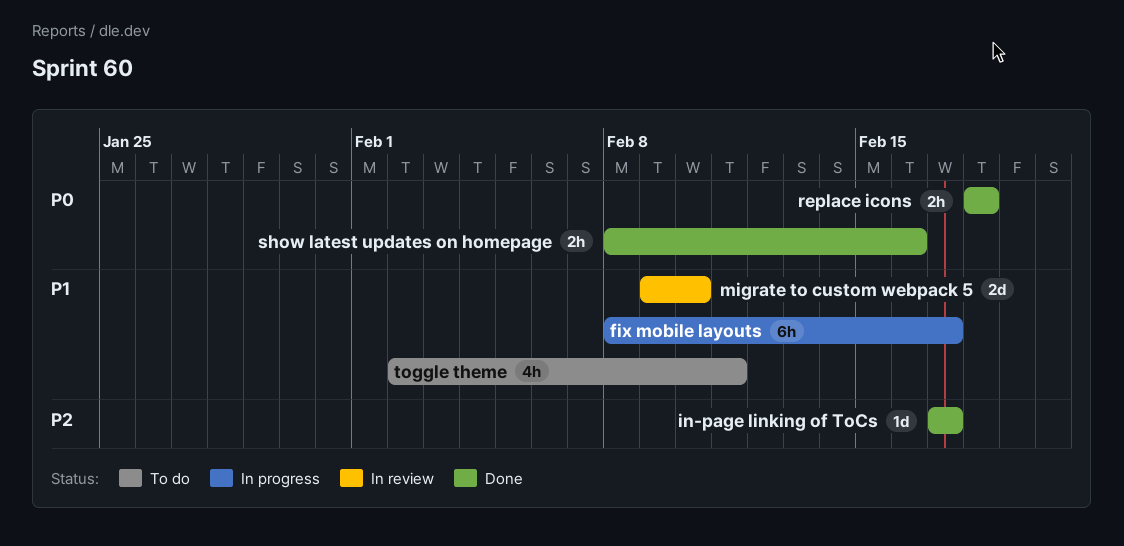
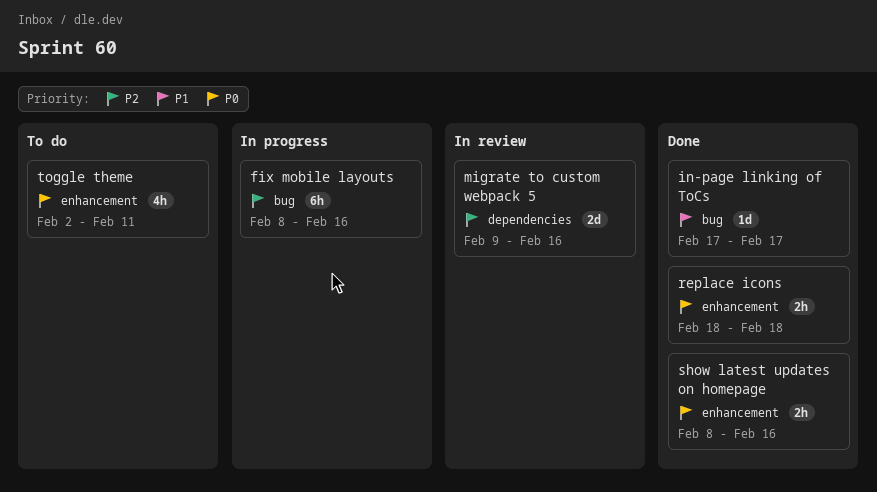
fix mobile layouts, priority: P1 -> P2
fix mobile layouts, due: Feb 17 -> Feb 16
in-page linking of ToCs, priority: P2 -> P1
migrate to custom webpack 5, priority: P1 -> P2
migrate to custom webpack 5, due: Feb 10 -> Feb 16
toggle theme, priority: P1 -> P0

